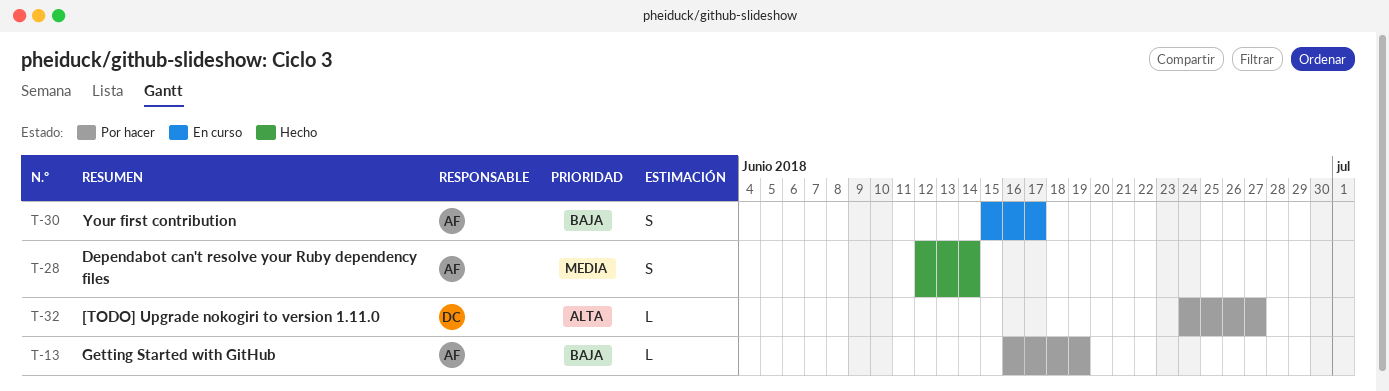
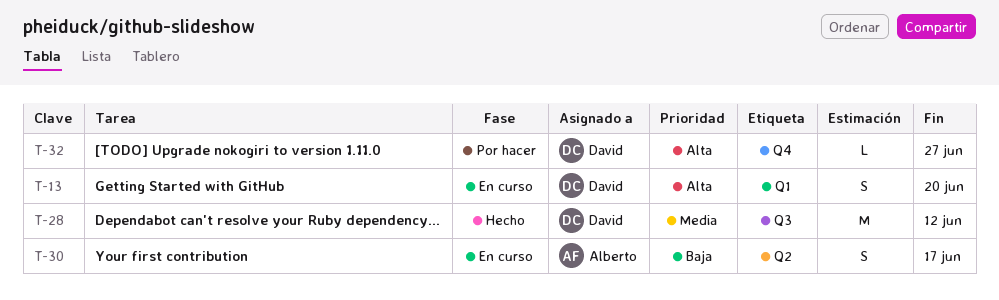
T-13, status: Por hacer -> En curso
T-13, owner: Alberto -> David
T-13, priority: Baja -> Alta
T-13, estimate: L -> S
T-13, due: Jun 19 -> Jun 20
T-28, owner: Alberto -> David
T-28, estimate: S -> M
T-28, due: Jun 14 -> Jun 12

